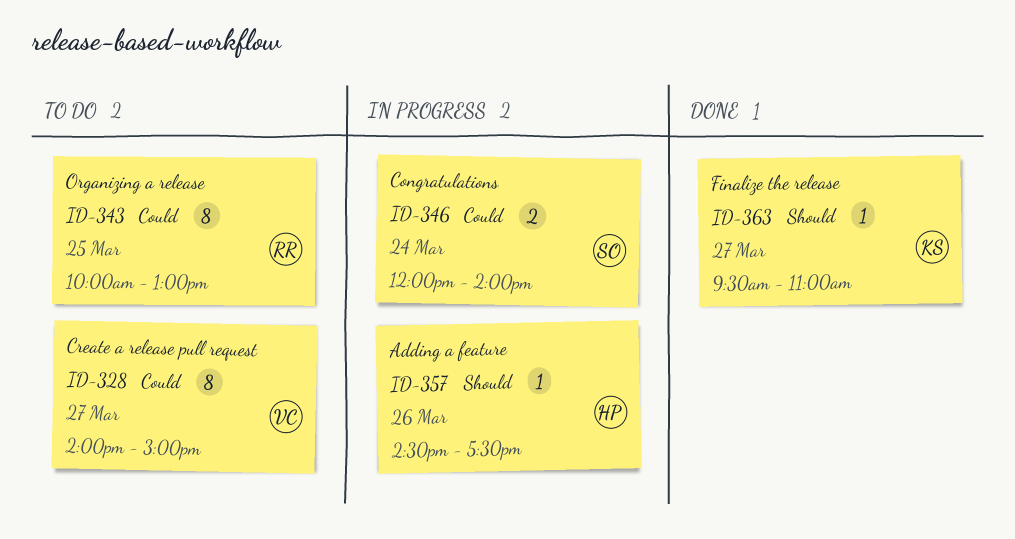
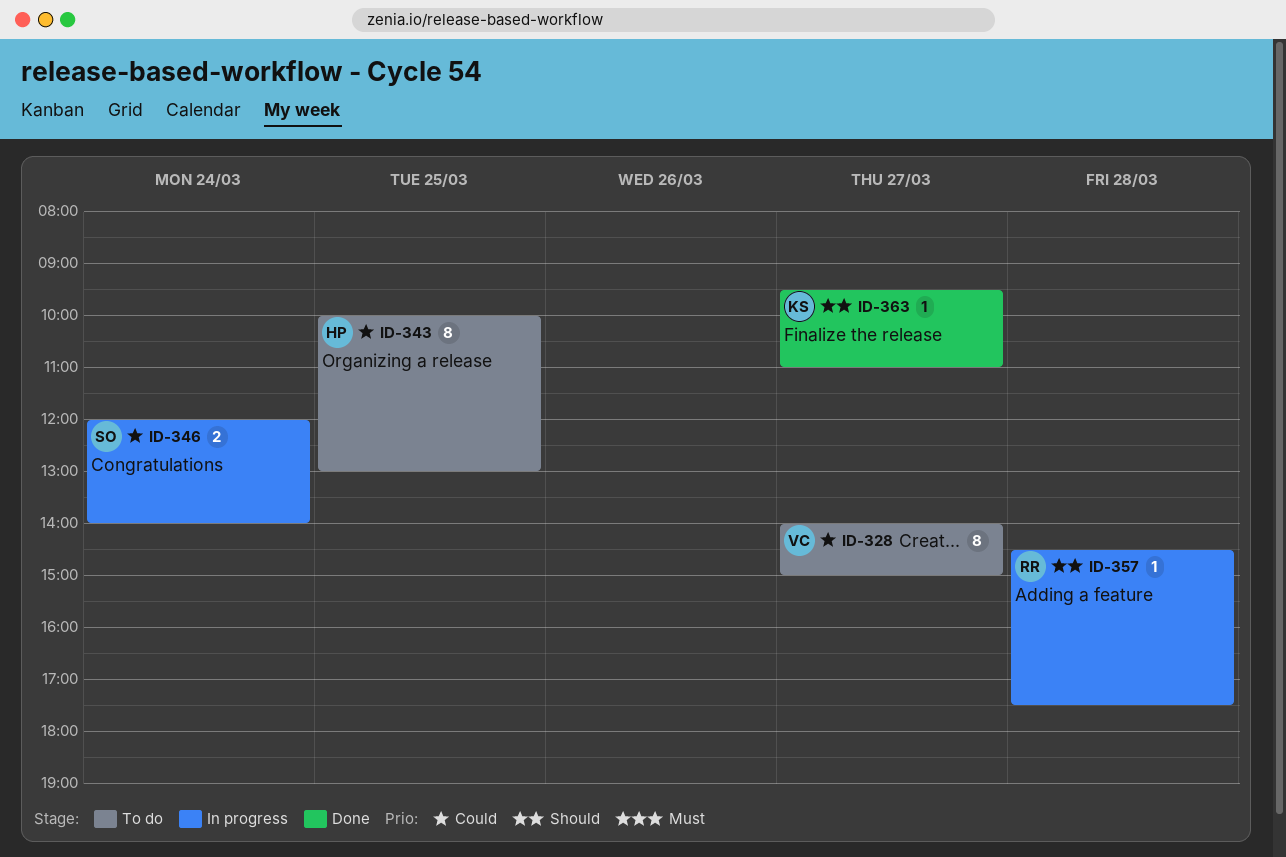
ID-343, owner: RR -> HP
ID-357, owner: HP -> RR
ID-357, day: Mar 26 -> Mar 28

